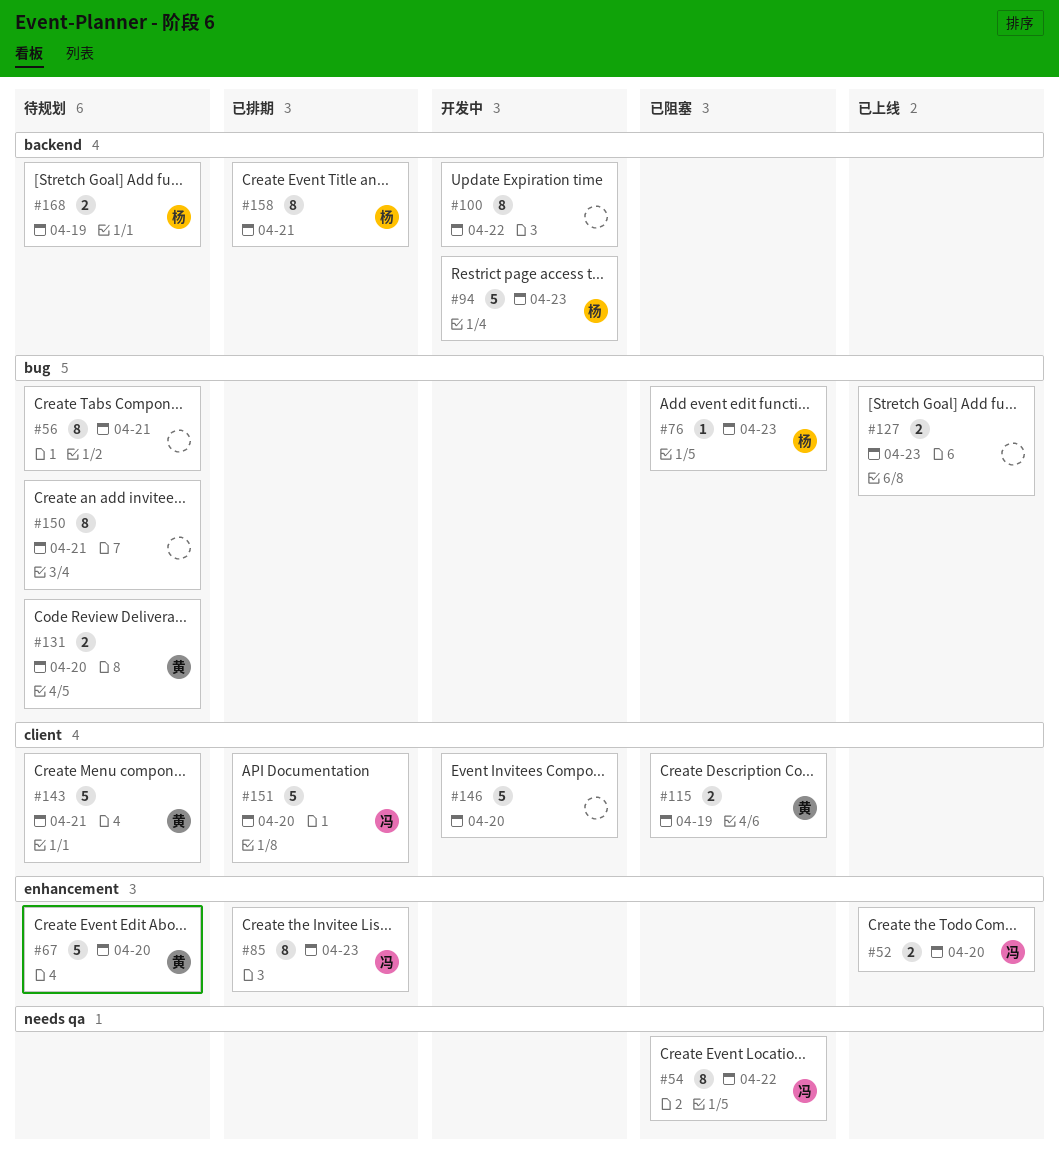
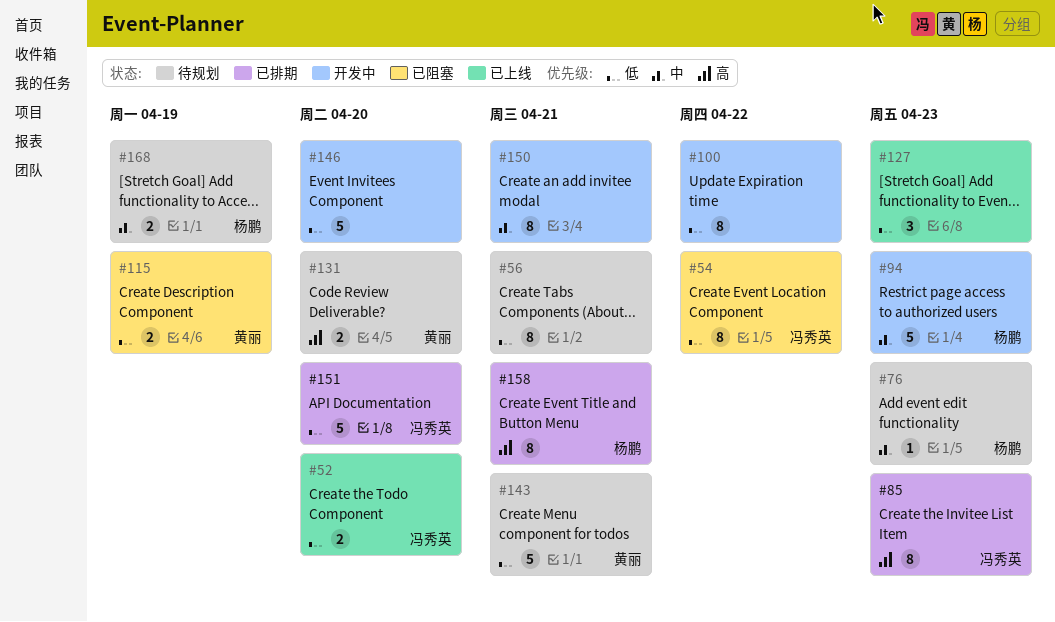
#67: present -> none
#76, status: 已阻塞 -> 待规划
#127, estimate: 2 -> 3
#150, status: 待规划 -> 开发中

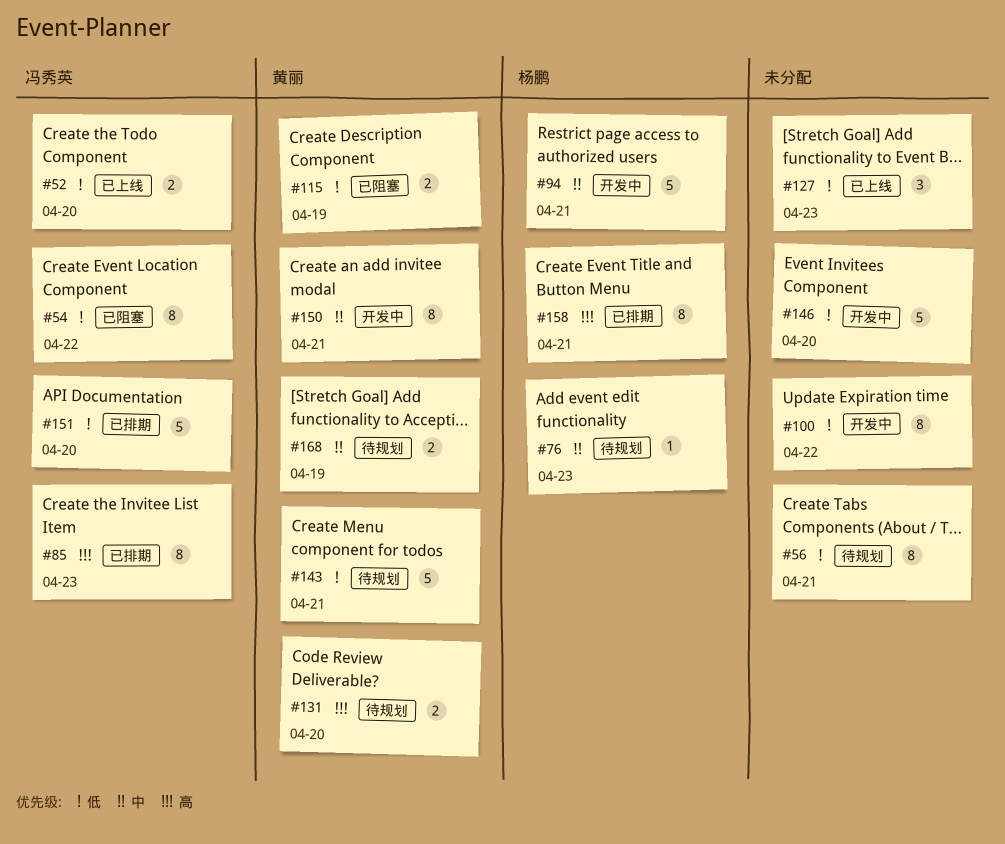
#94, due: Apr 23 -> Apr 21
#150, owner: none -> 黄丽
#168, owner: 杨鹏 -> 黄丽

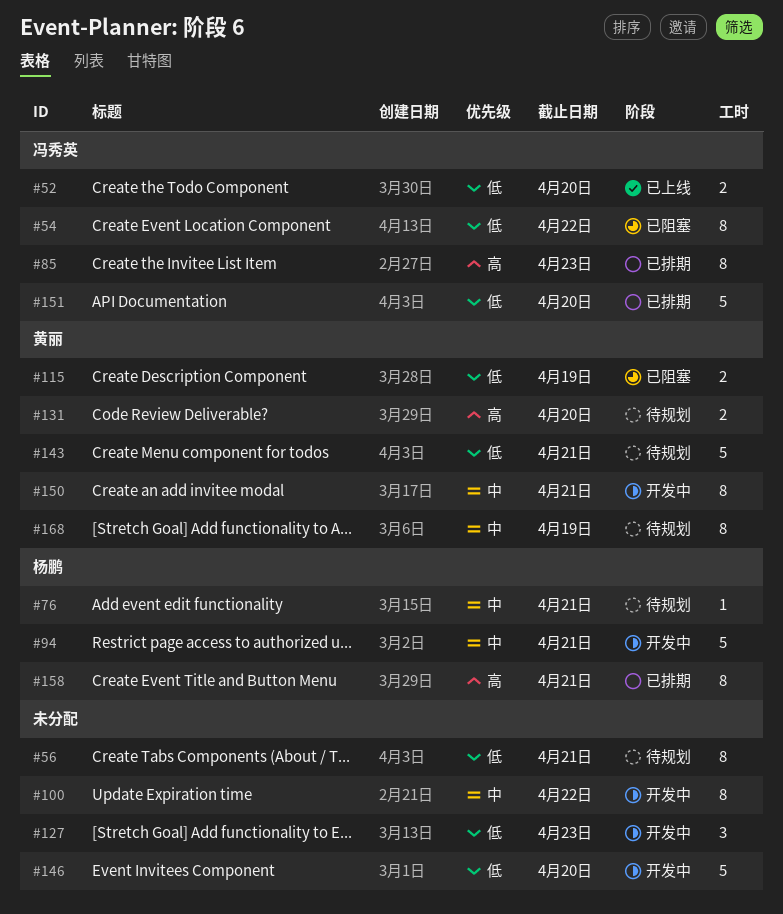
#76, due: Apr 23 -> Apr 21
#100, priority: 低 -> 中
#127, status: 已上线 -> 开发中
#168, estimate: 2 -> 8

